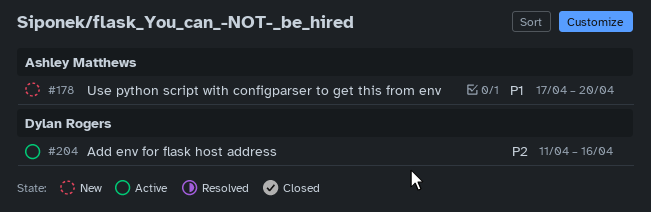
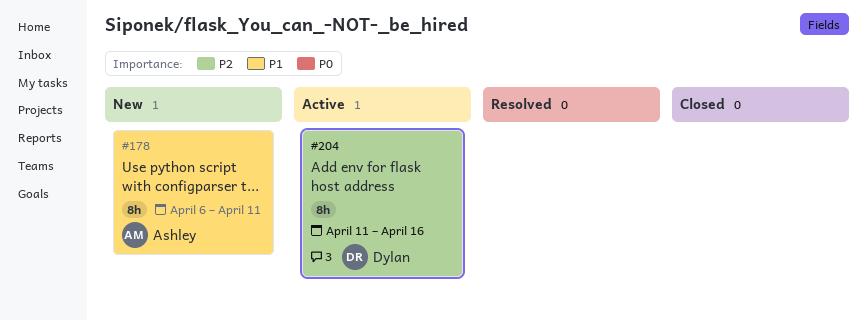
#178, start: Apr 17 -> Apr 6
#178, due: Apr 20 -> Apr 11

